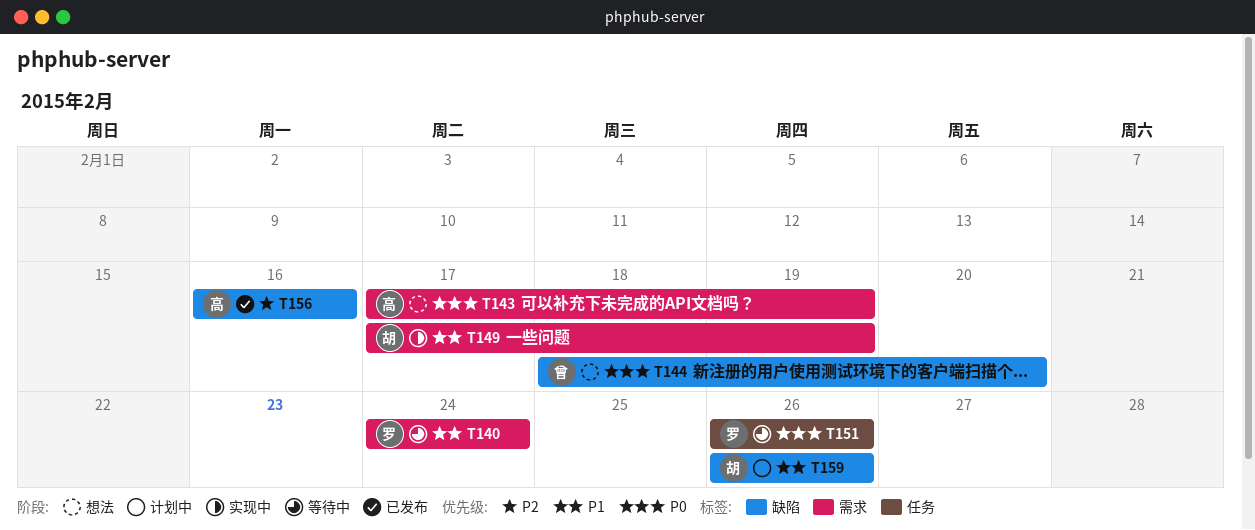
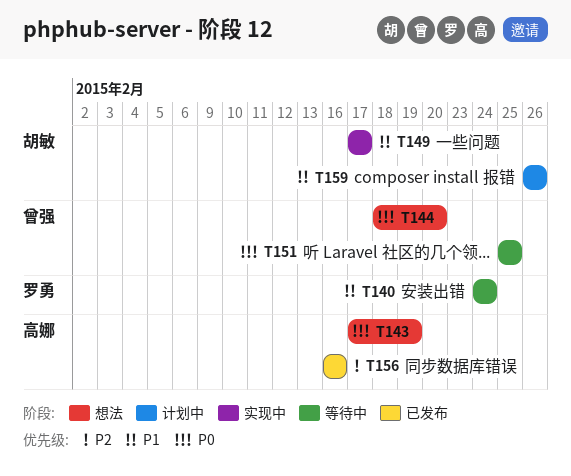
T149, due: Feb 19 -> Feb 17
T151, owner: 罗勇 -> 曾强
T151, start: Feb 26 -> Feb 25
T151, due: Feb 26 -> Feb 25

